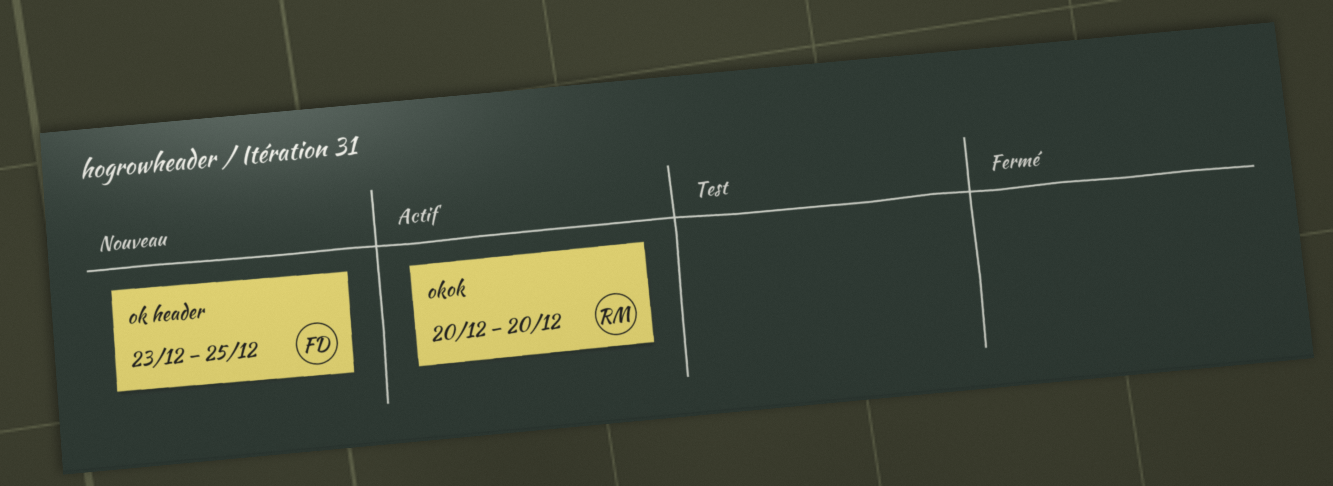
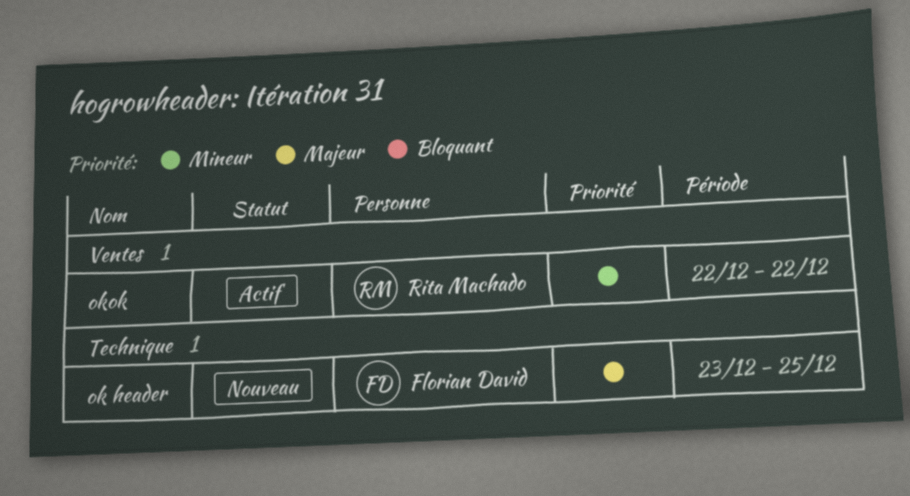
okok, start: Dec 20 -> Dec 22
okok, due: Dec 20 -> Dec 22

